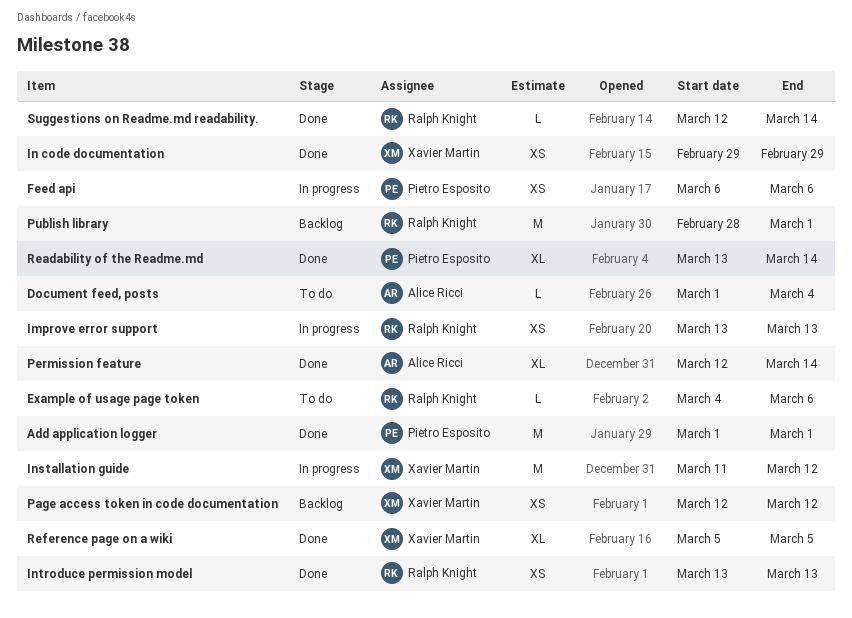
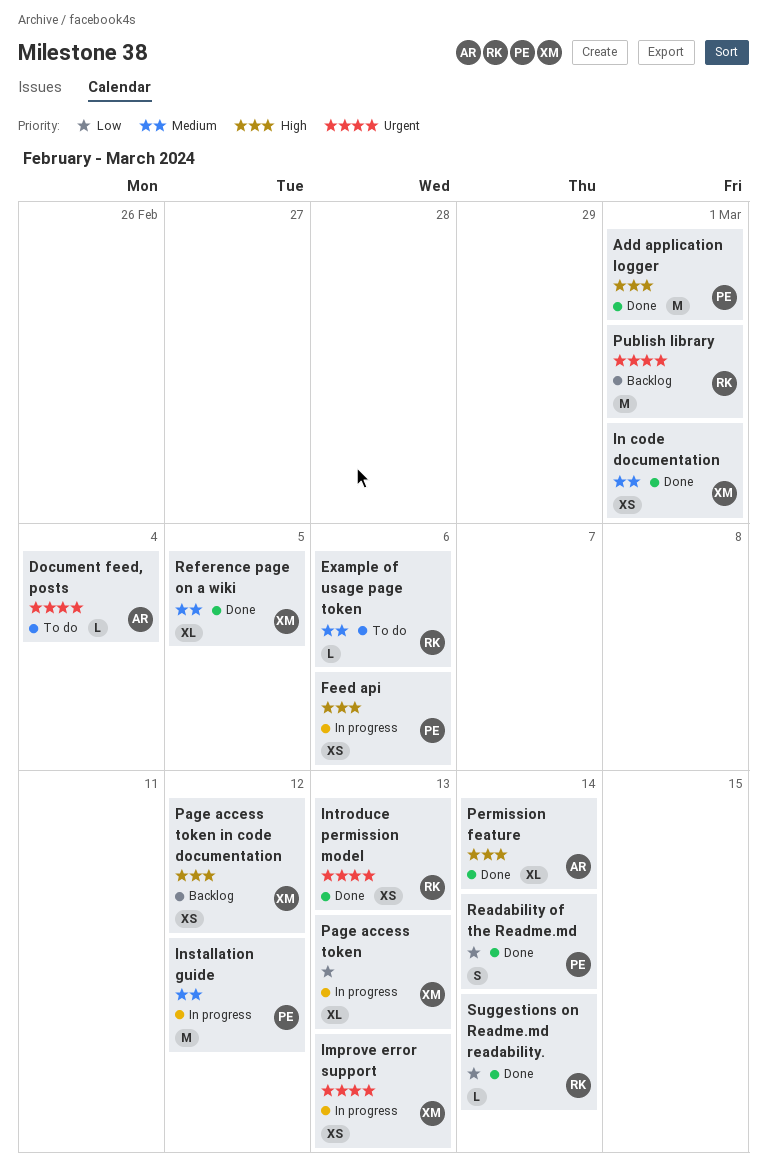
Improve error support, owner: Ralph Knight -> Xavier Martin
In code documentation, due: Feb 29 -> Mar 1
Installation guide, owner: Xavier Martin -> Pietro Esposito
Page access token: none -> present
Readability of the Readme.md, estimate: XL -> S

